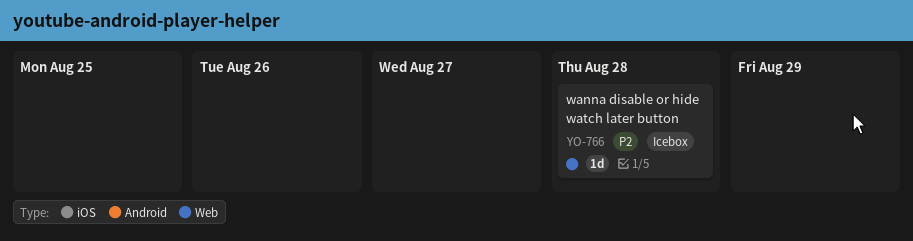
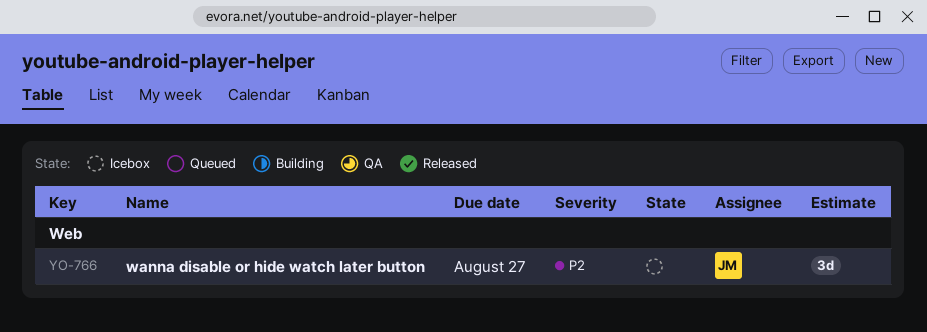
YO-766, estimate: 1d -> 3d
YO-766, due: Aug 28 -> Aug 27

